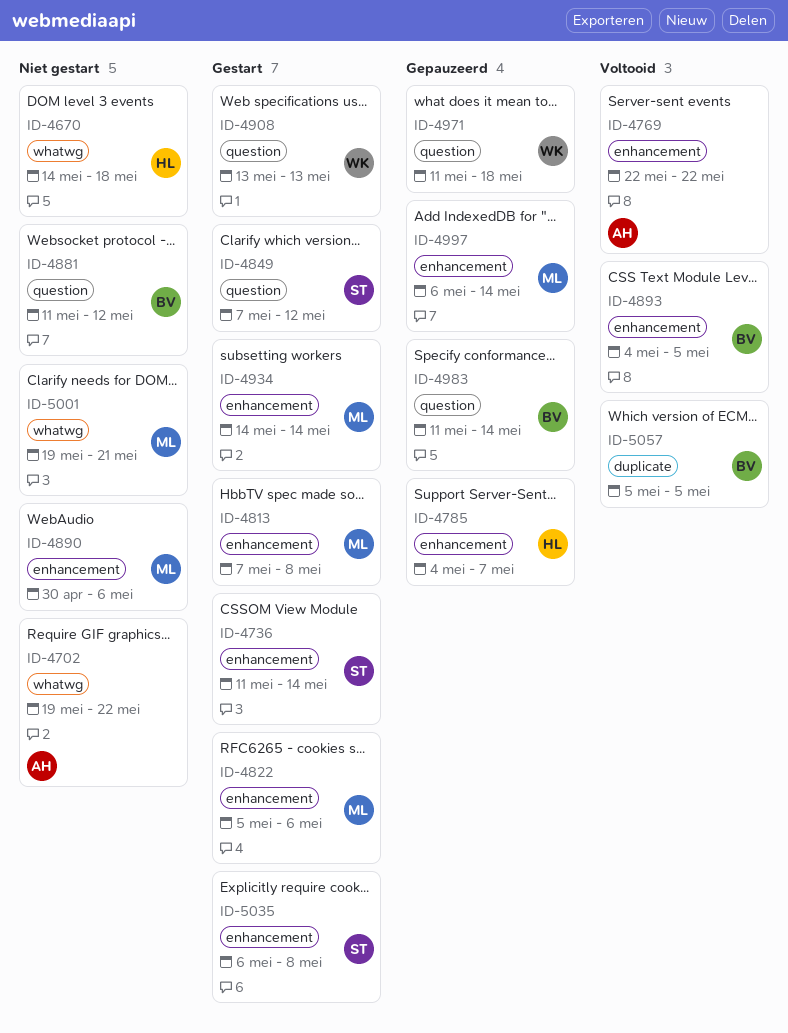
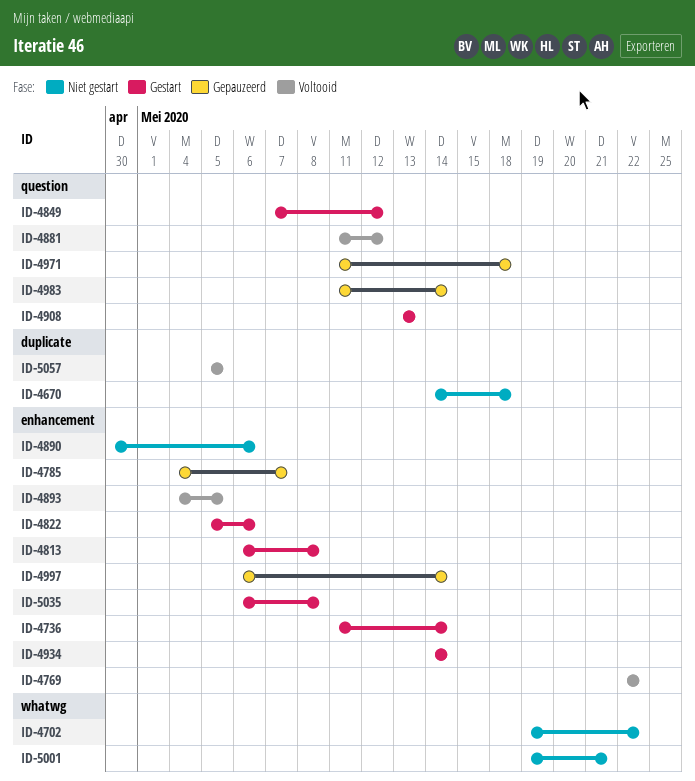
ID-4670, label: whatwg -> duplicate
ID-4813, start: May 7 -> May 6
ID-4881, status: Niet gestart -> Voltooid

